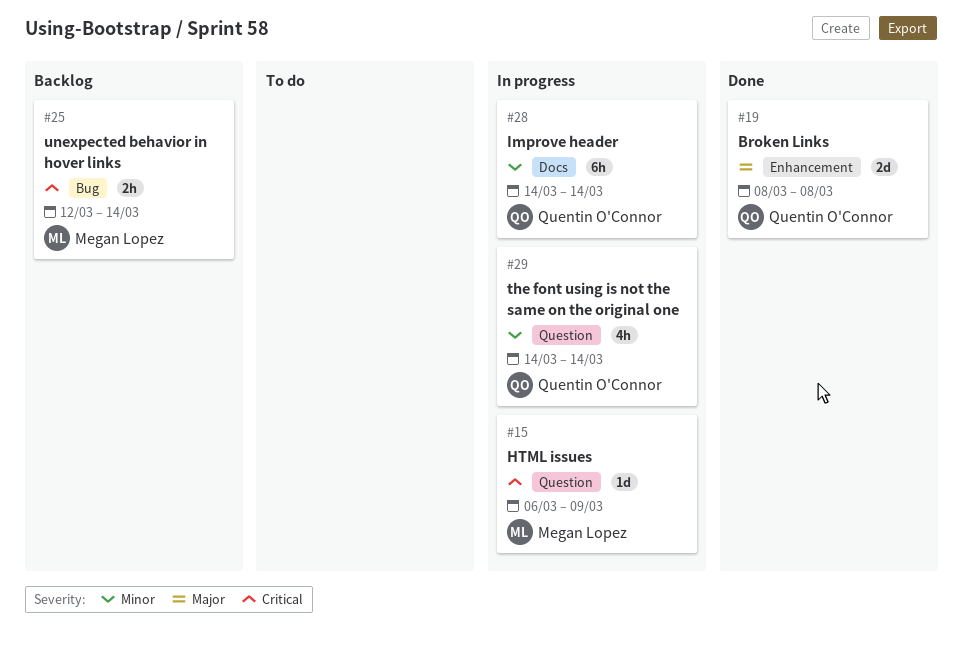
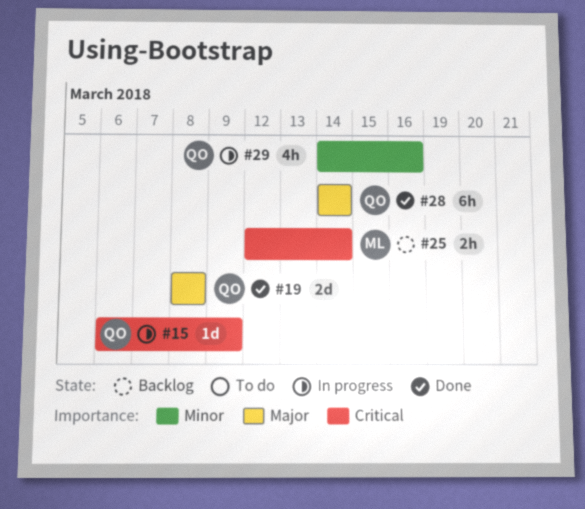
#15, owner: Megan Lopez -> Quentin O'Connor
#28, status: In progress -> Done
#28, priority: Minor -> Major
#29, due: Mar 14 -> Mar 16

